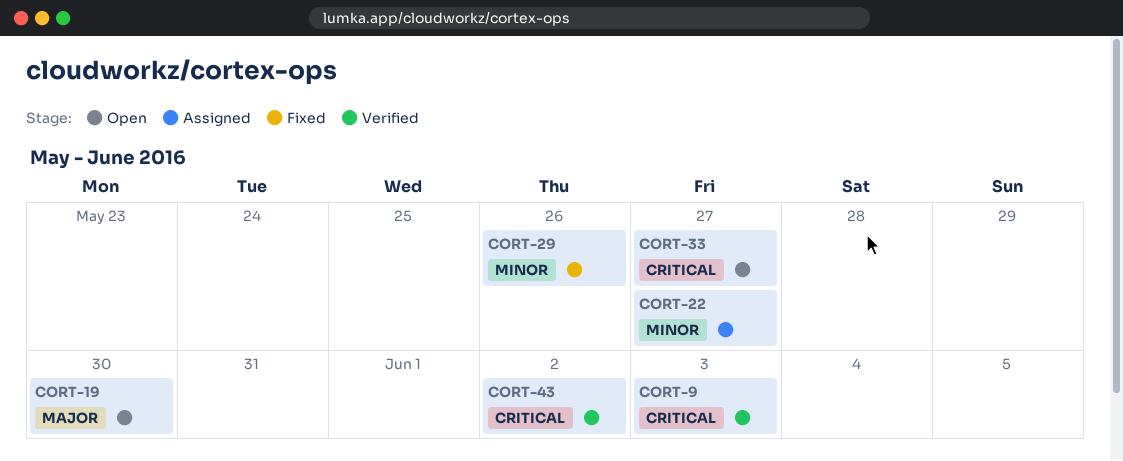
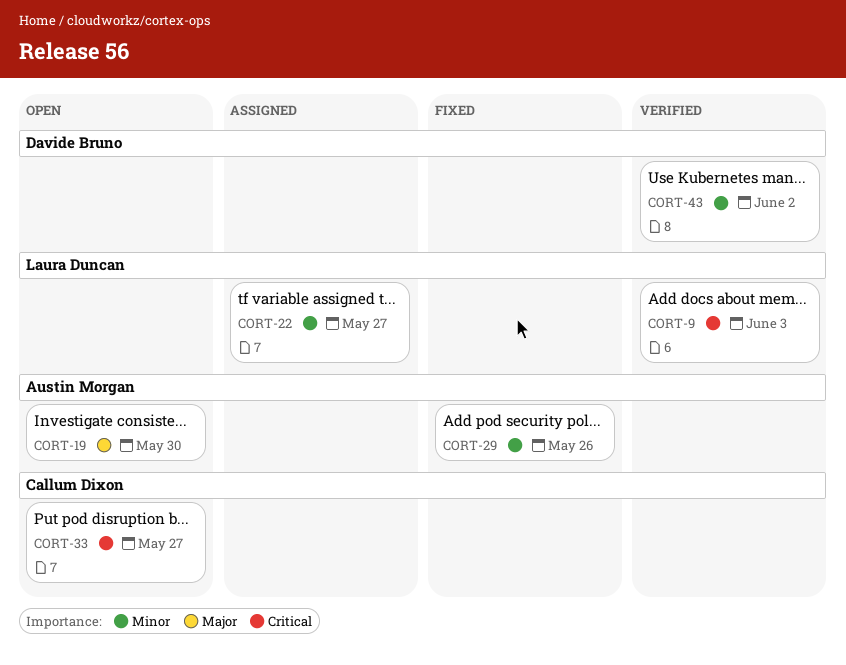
CORT-43, priority: Critical -> Minor

